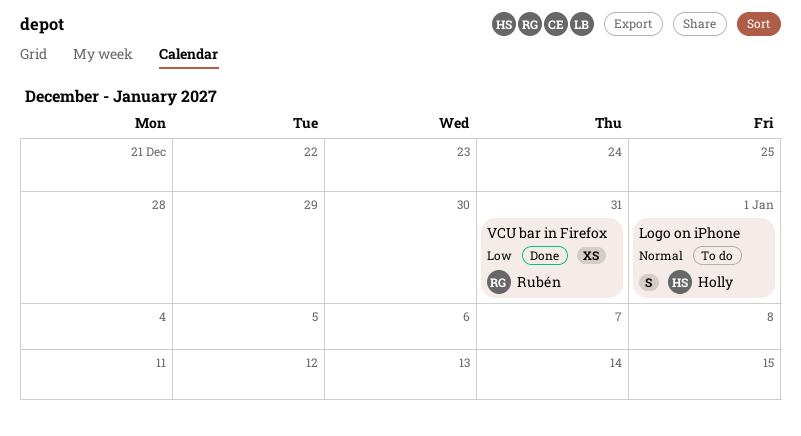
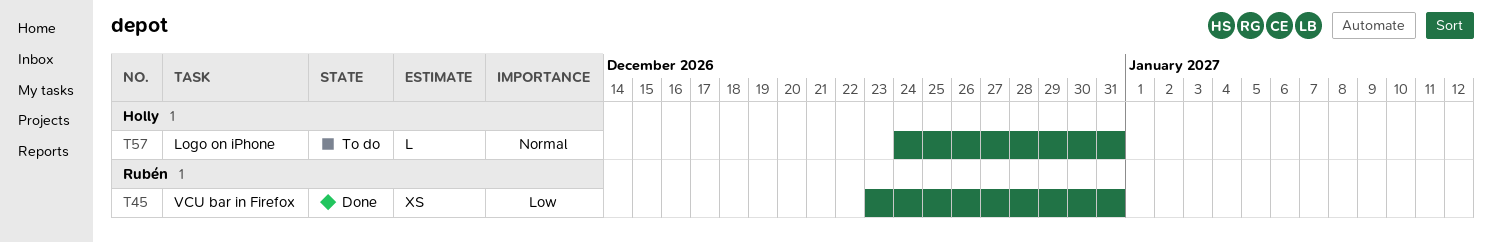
Logo on iPhone, estimate: S -> L
Logo on iPhone, due: Jan 1 -> Dec 31

